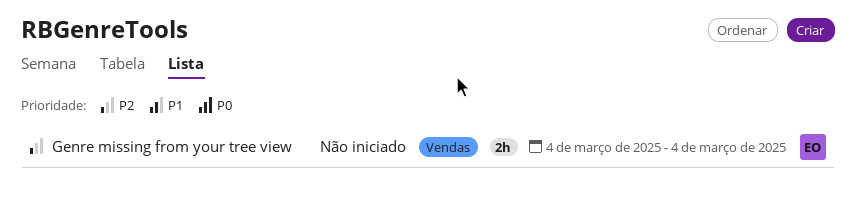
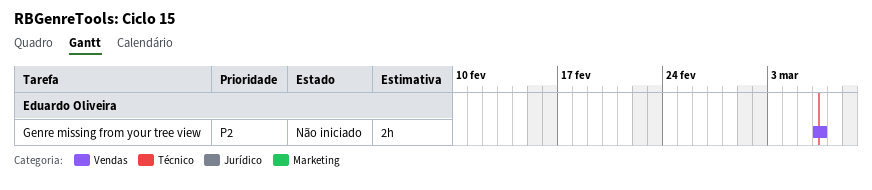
Genre missing from your tree view, start: Mar 4 -> Mar 6
Genre missing from your tree view, due: Mar 4 -> Mar 6

